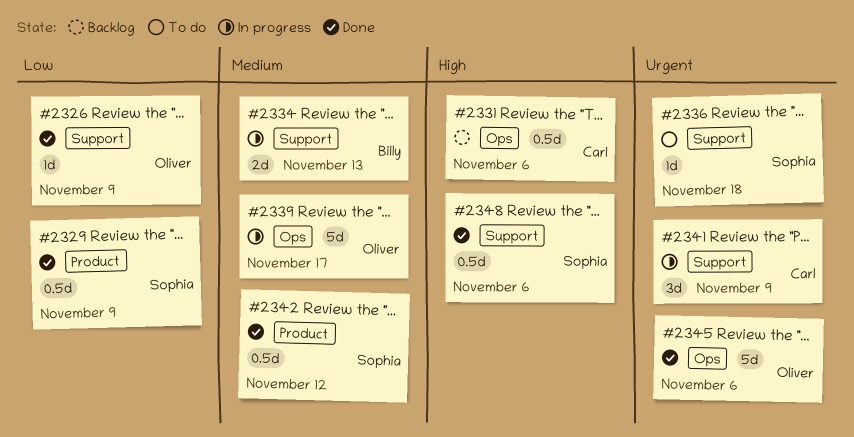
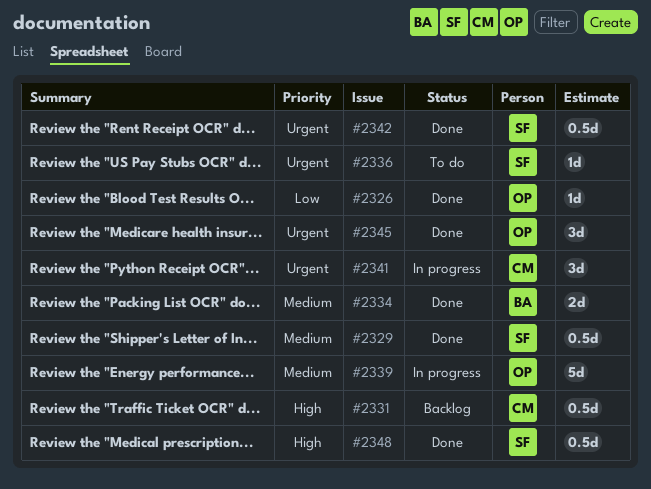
#2329, priority: Low -> Medium
#2334, status: In progress -> Done
#2342, priority: Medium -> Urgent
#2345, estimate: 5d -> 3d

